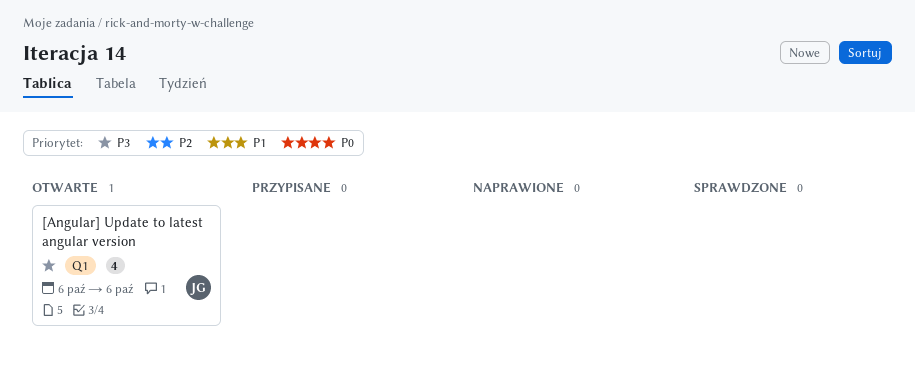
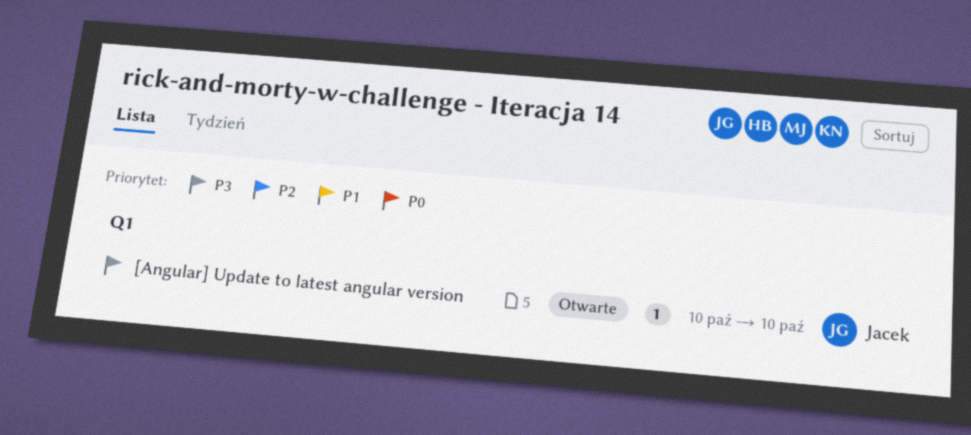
[Angular] Update to latest angular version, estimate: 4 -> 1
[Angular] Update to latest angular version, start: Oct 6 -> Oct 10
[Angular] Update to latest angular version, due: Oct 6 -> Oct 10

